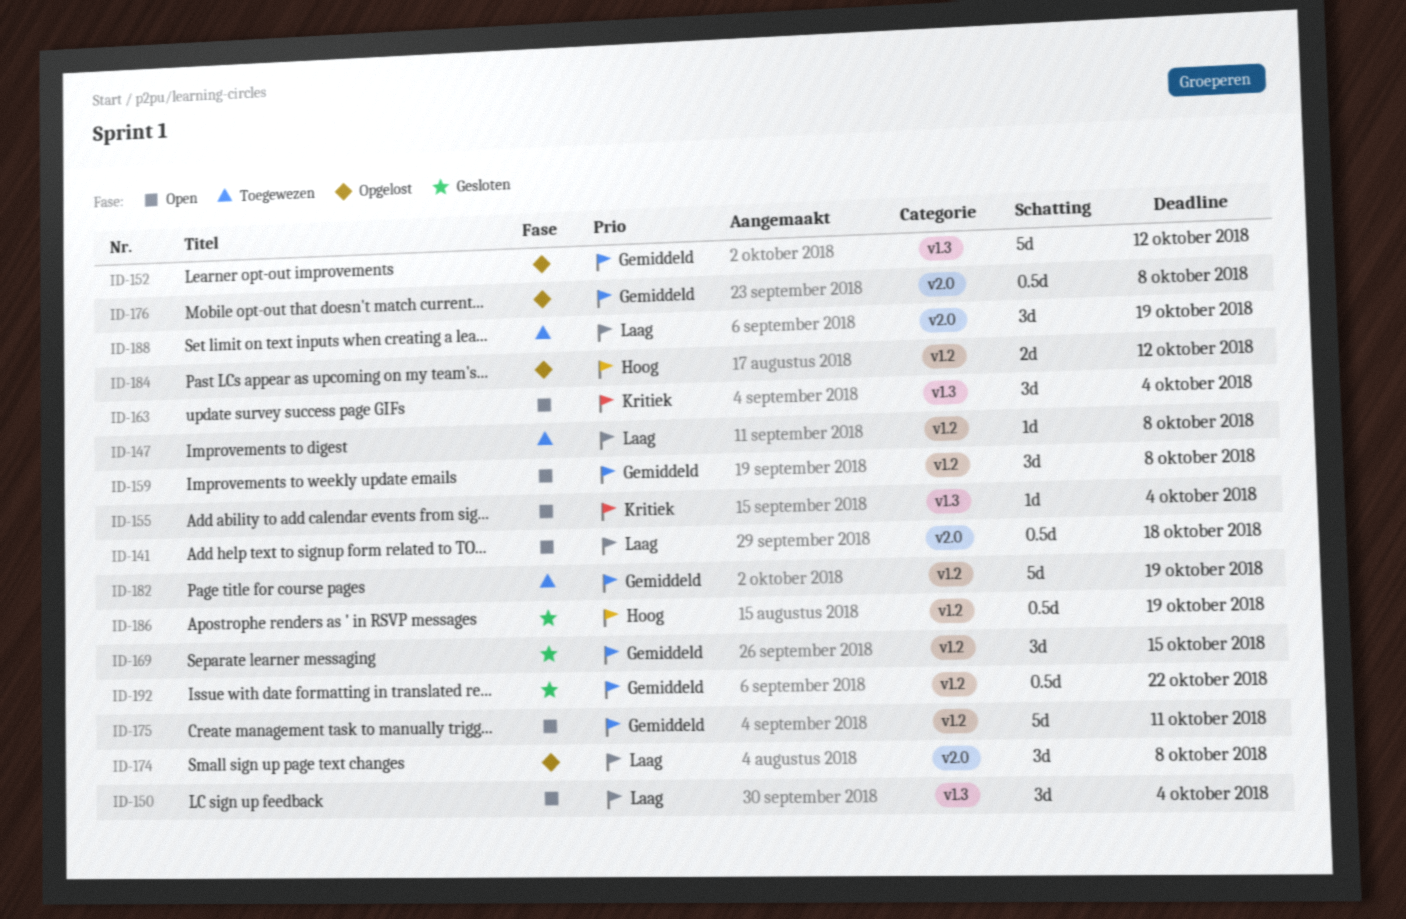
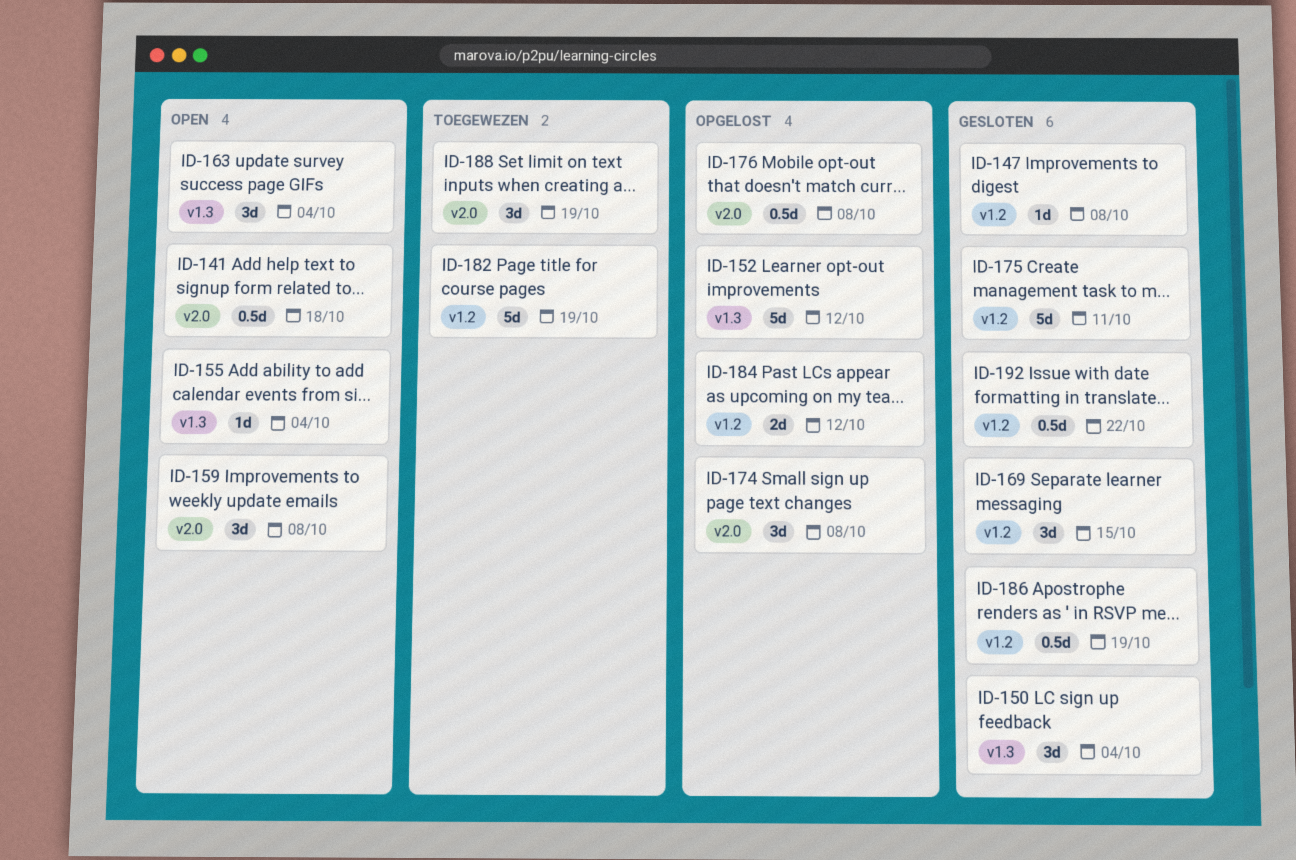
ID-147, status: Toegewezen -> Gesloten
ID-150, status: Open -> Gesloten
ID-159, label: v1.2 -> v2.0
ID-175, status: Open -> Gesloten

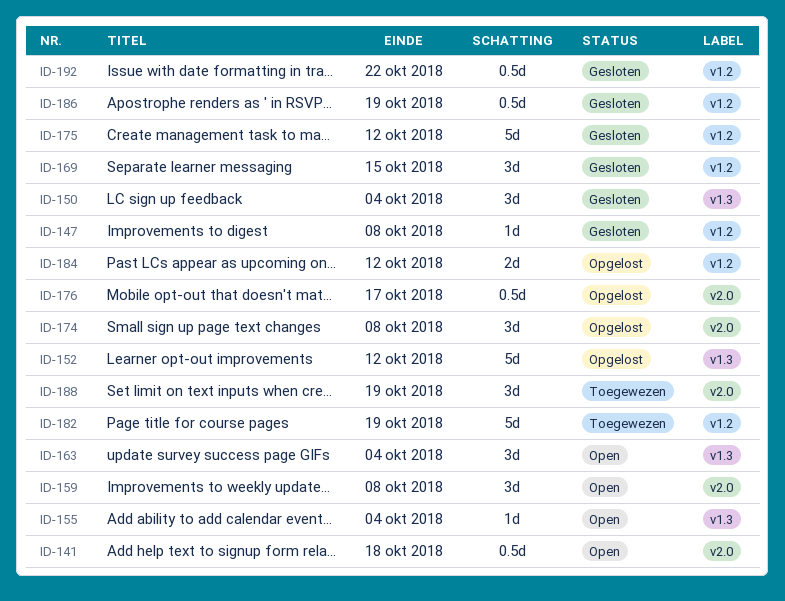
ID-175, due: Oct 11 -> Oct 12
ID-176, due: Oct 8 -> Oct 17

